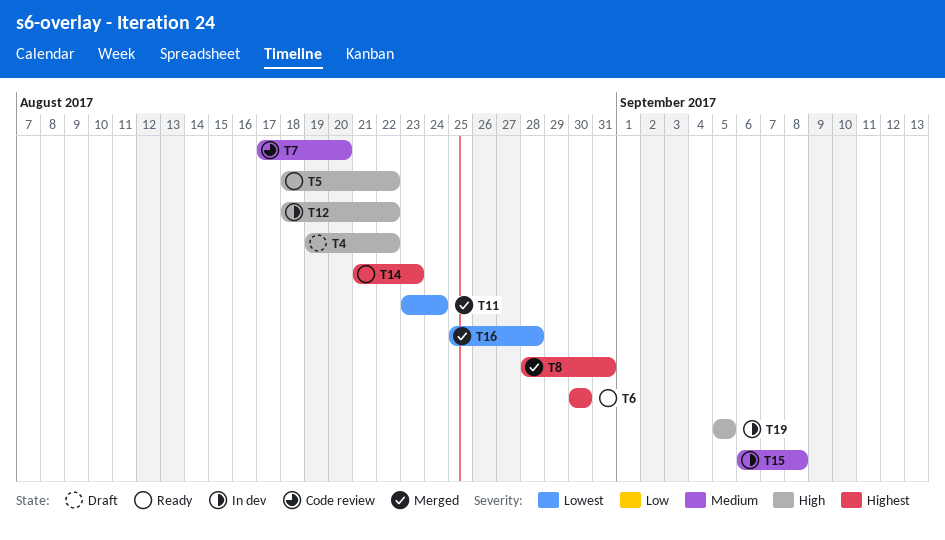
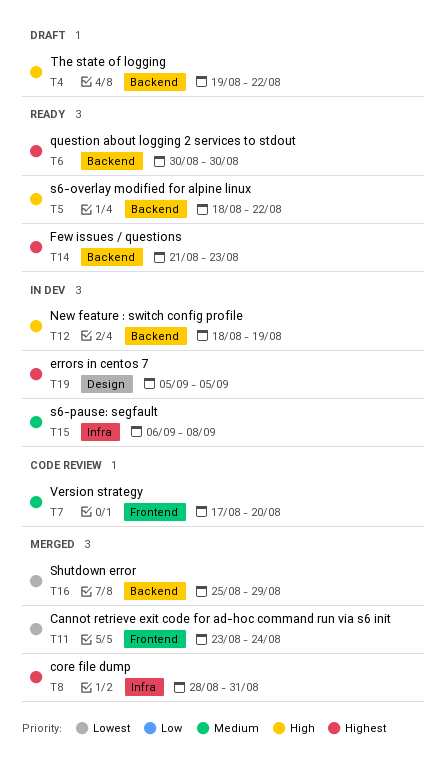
T12, due: Aug 22 -> Aug 19
T16, due: Aug 28 -> Aug 29
T19, priority: High -> Highest

